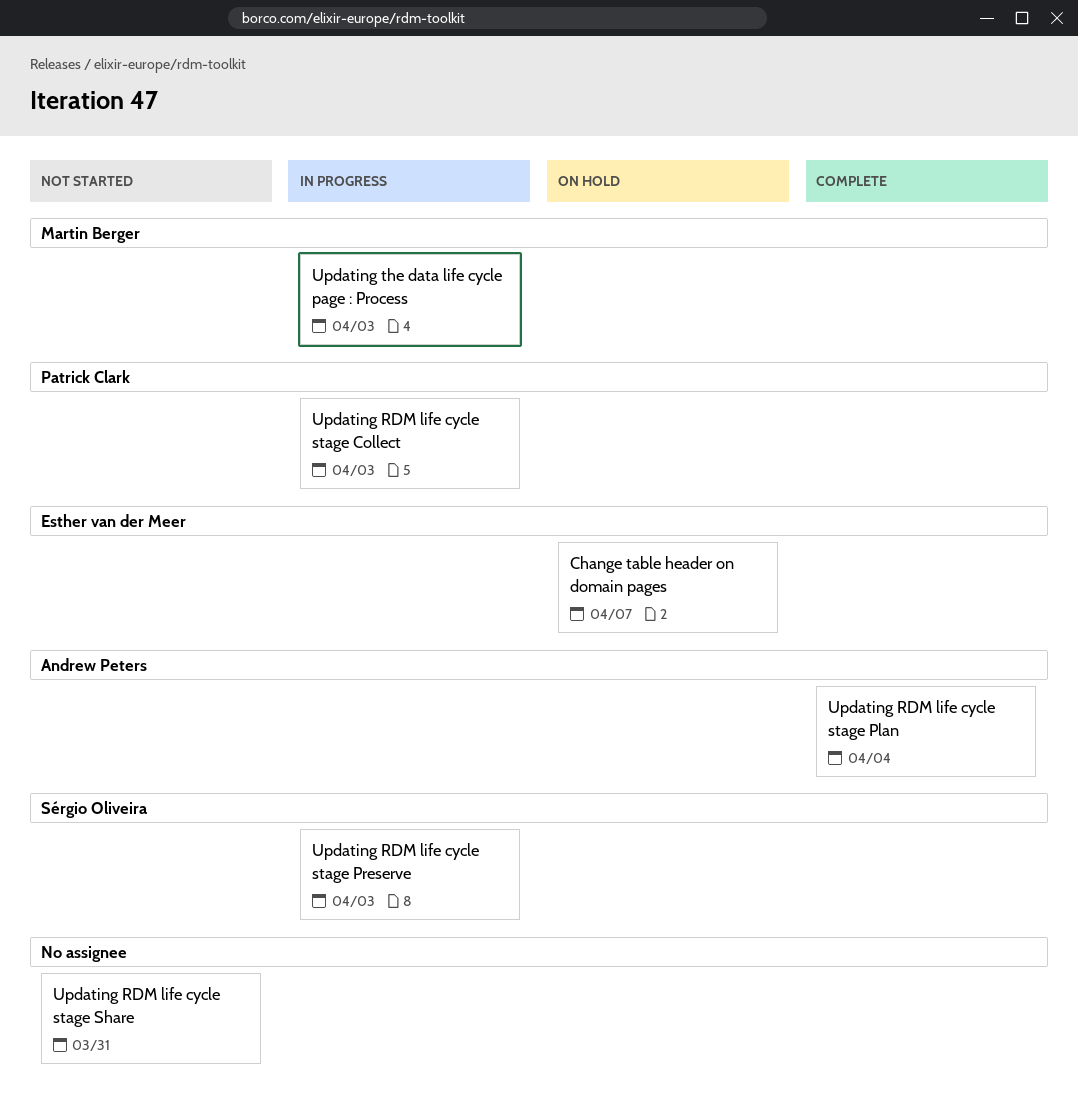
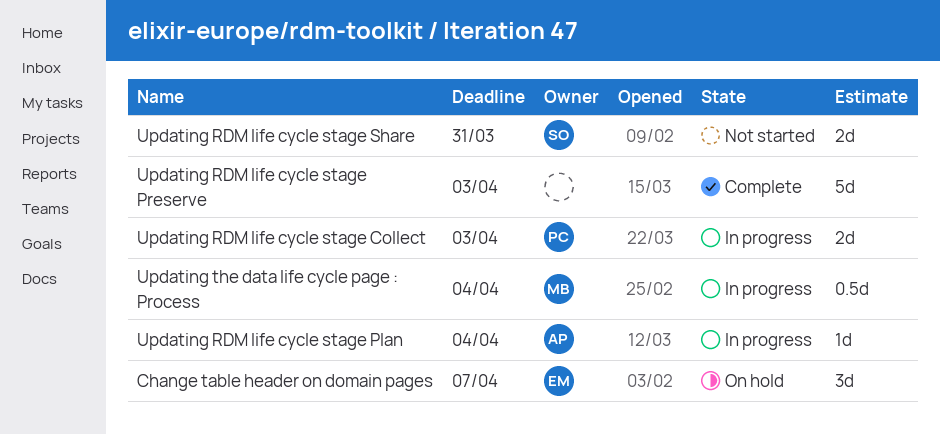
Updating RDM life cycle stage Plan, status: Complete -> In progress
Updating RDM life cycle stage Preserve, status: In progress -> Complete
Updating RDM life cycle stage Preserve, owner: Sérgio Oliveira -> none
Updating RDM life cycle stage Share, owner: none -> Sérgio Oliveira
Updating the data life cycle page : Process, due: Apr 3 -> Apr 4

